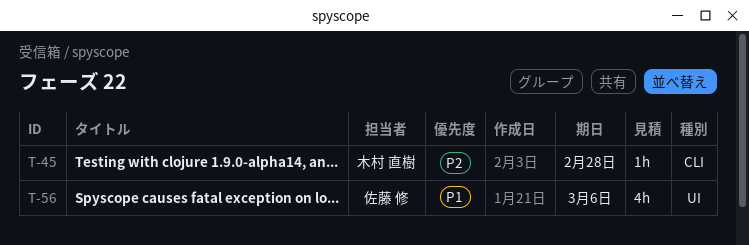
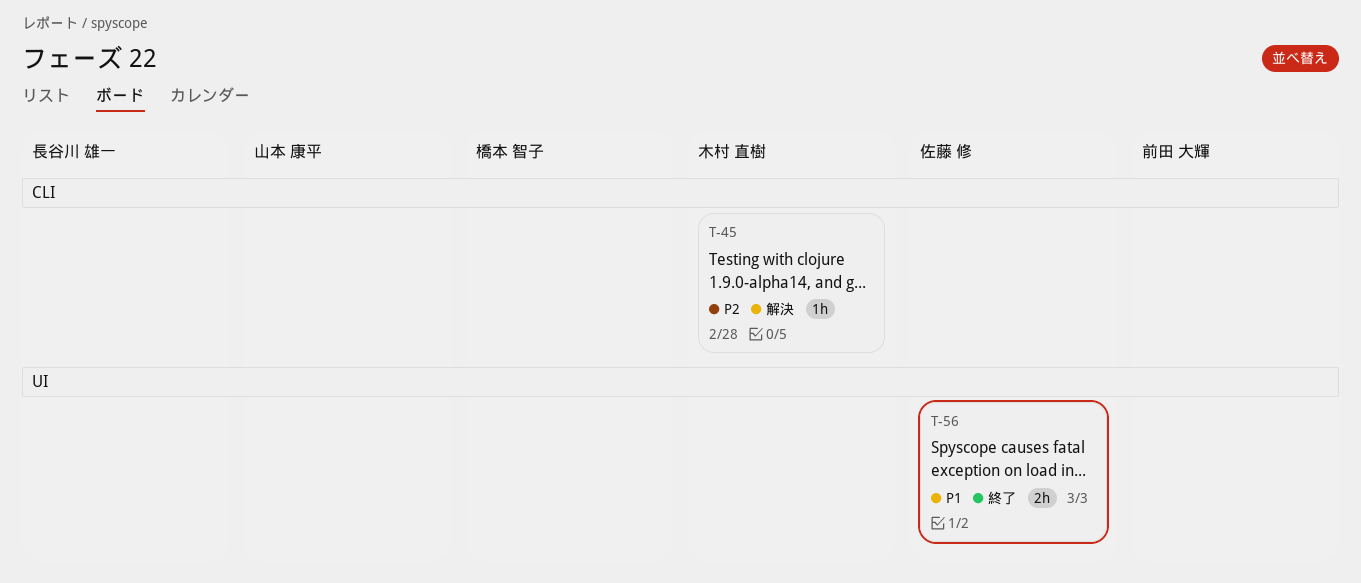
T-56, estimate: 4h -> 2h
T-56, due: Mar 6 -> Mar 3

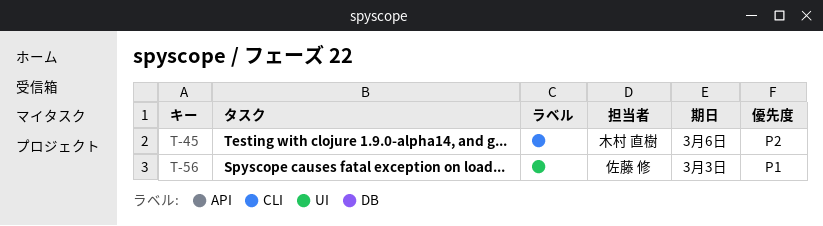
T-45, due: Feb 28 -> Mar 6

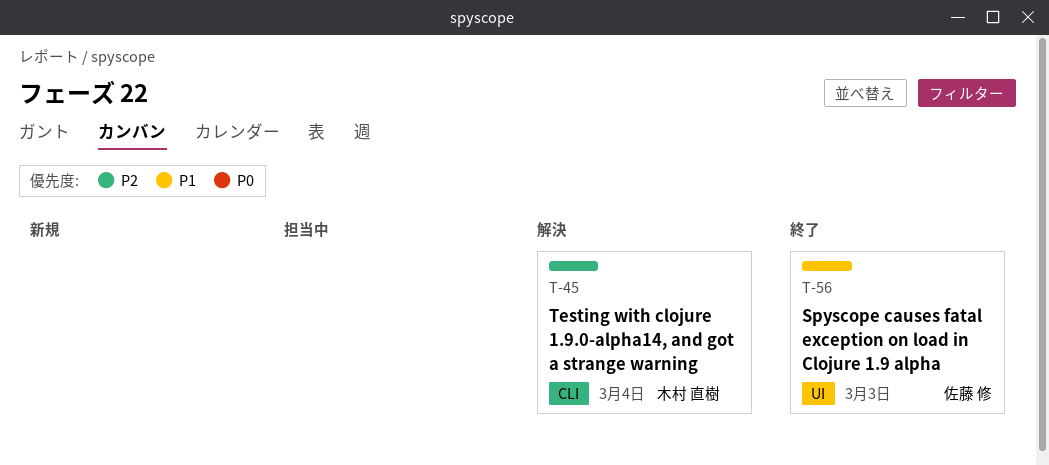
T-45, due: Mar 6 -> Mar 4

